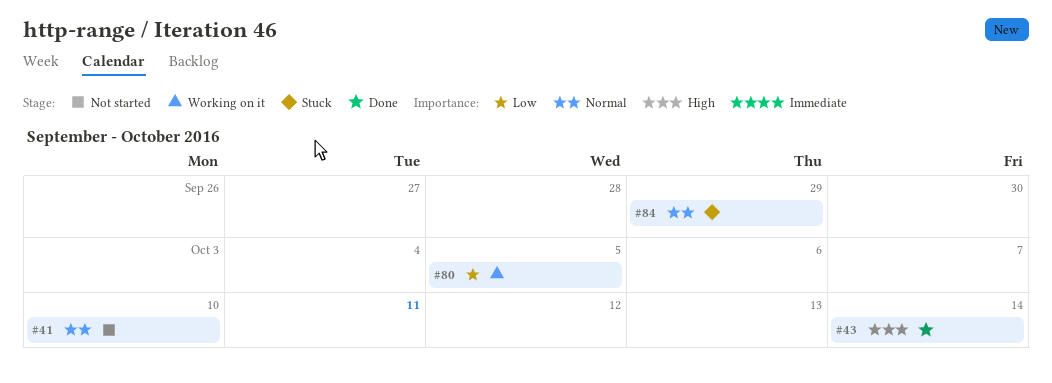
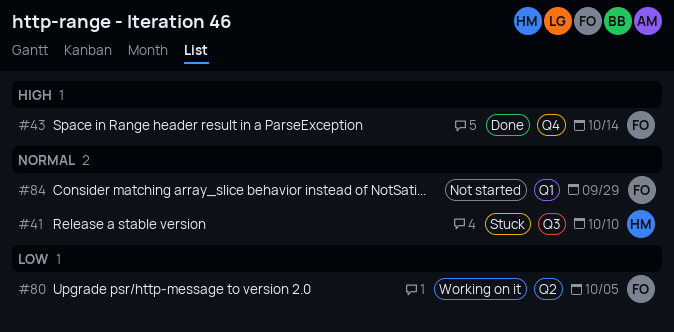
#41, status: Not started -> Stuck
#84, status: Stuck -> Not started

